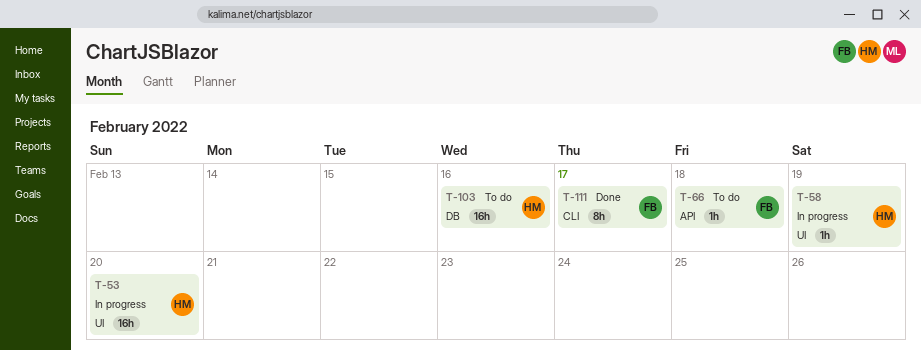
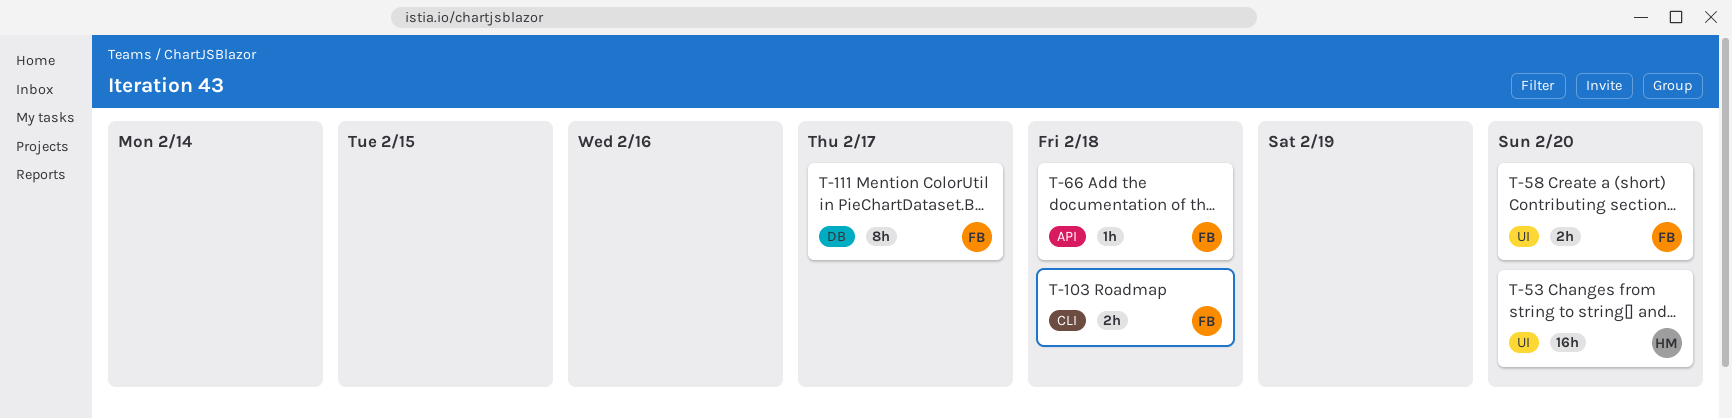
T-58, owner: HM -> FB
T-58, estimate: 1h -> 2h
T-58, due: Feb 19 -> Feb 20
T-103, owner: HM -> FB
T-103, label: DB -> CLI
T-103, estimate: 16h -> 2h
T-103, due: Feb 16 -> Feb 18
T-111, label: CLI -> DB

